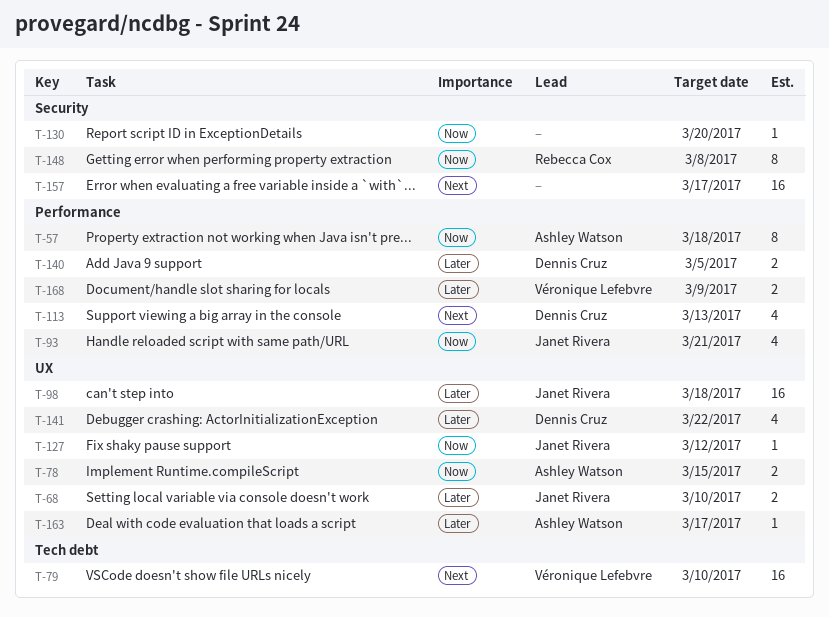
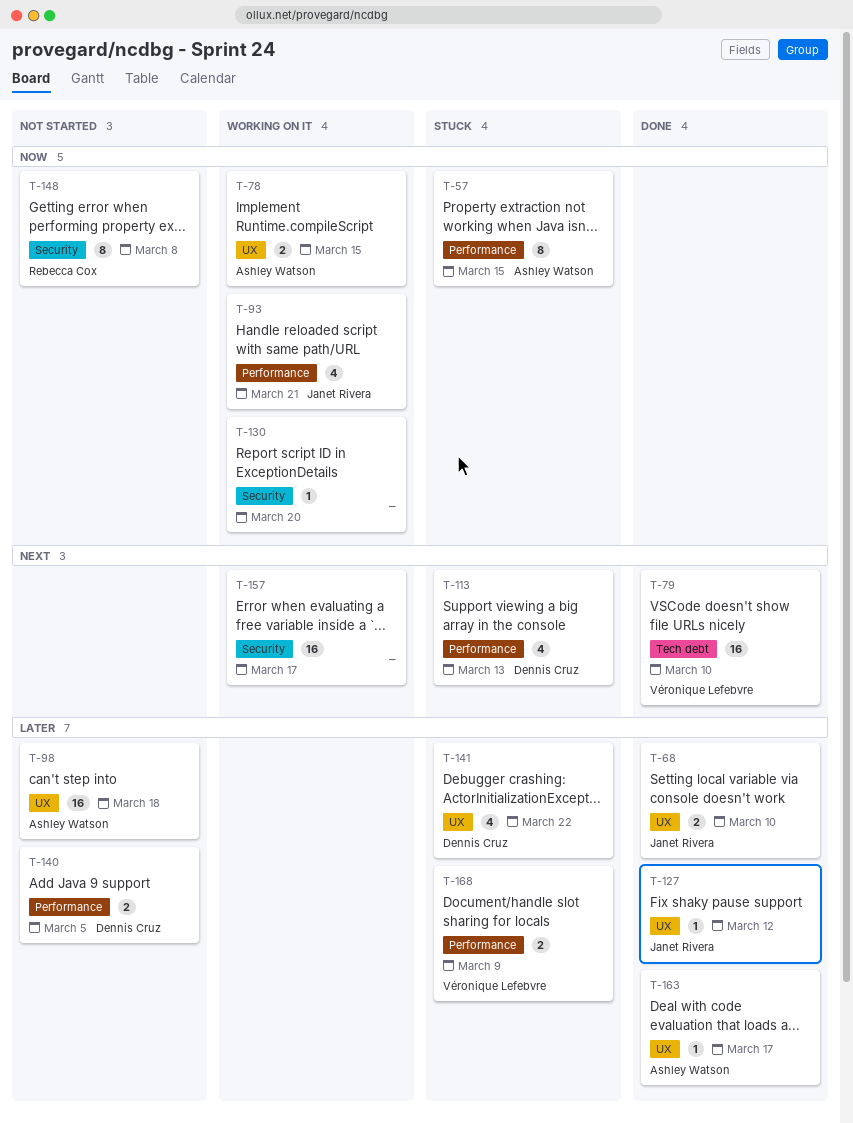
T-57, due: Mar 18 -> Mar 15
T-98, owner: Janet Rivera -> Ashley Watson
T-127, priority: Now -> Later

